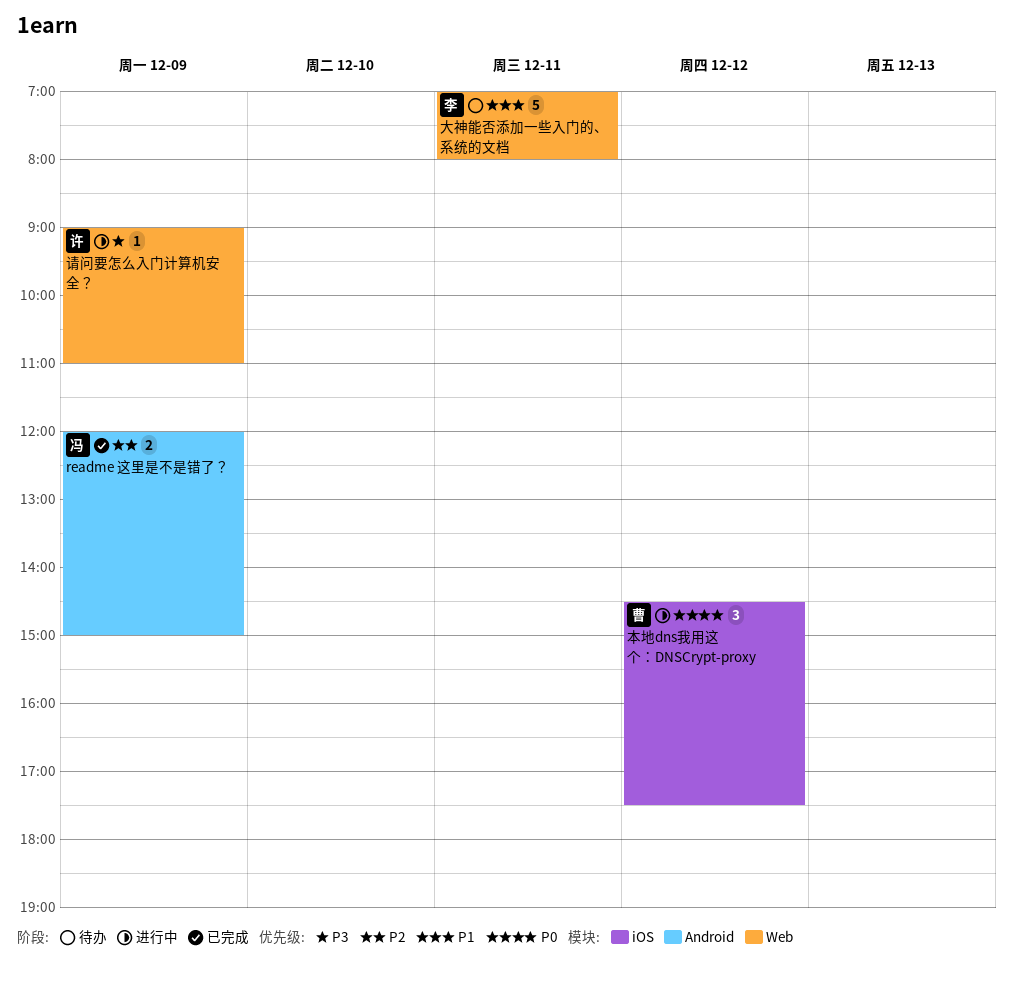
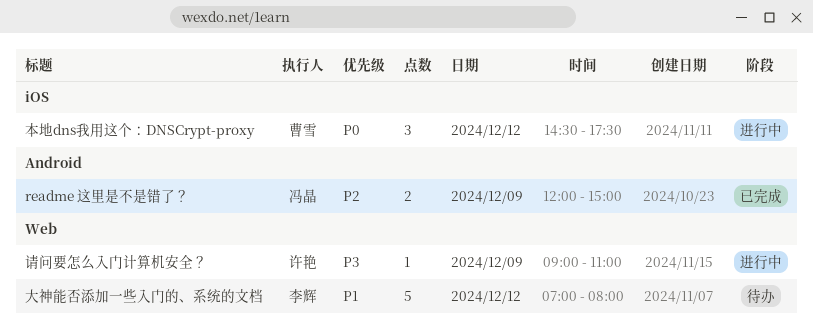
大神能否添加一些入门的、系统的文档, day: Dec 11 -> Dec 12

